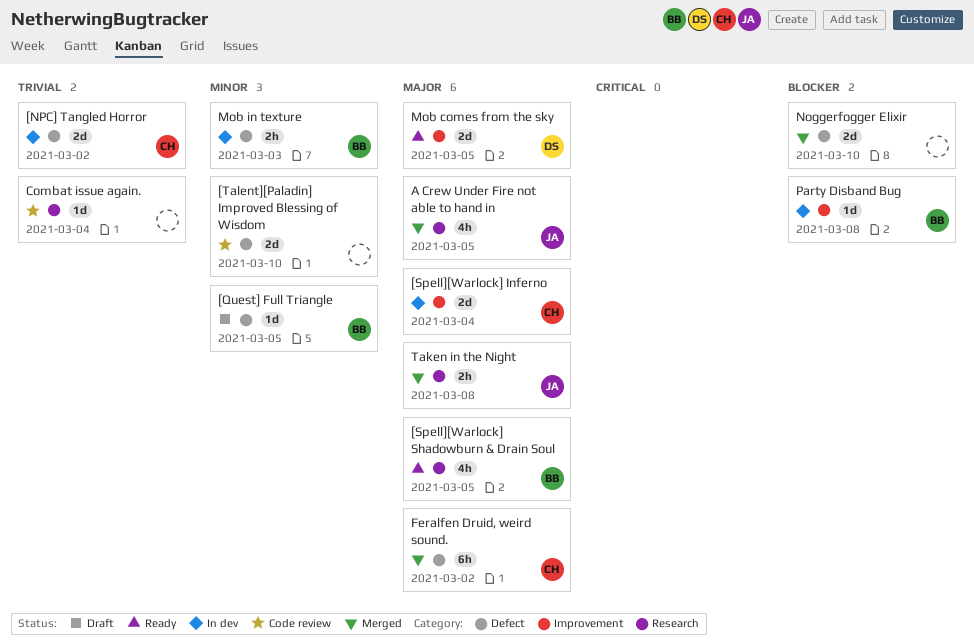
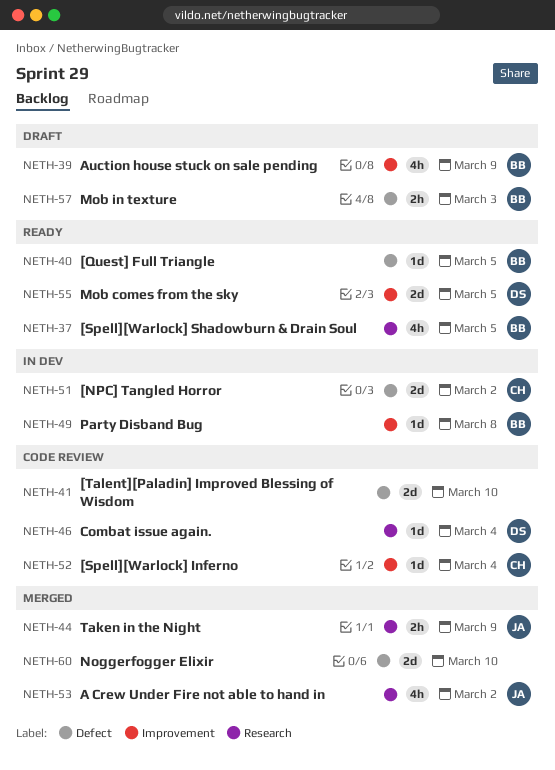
[Quest] Full Triangle, status: Draft -> Ready
[Spell][Warlock] Inferno, status: In dev -> Code review
[Spell][Warlock] Inferno, estimate: 2d -> 1d
A Crew Under Fire not able to hand in, due: Mar 5 -> Mar 2
Auction house stuck on sale pending: none -> present
Combat issue again., owner: none -> DS
Feralfen Druid, weird sound.: present -> none
Mob in texture, status: In dev -> Draft
Taken in the Night, due: Mar 8 -> Mar 9

